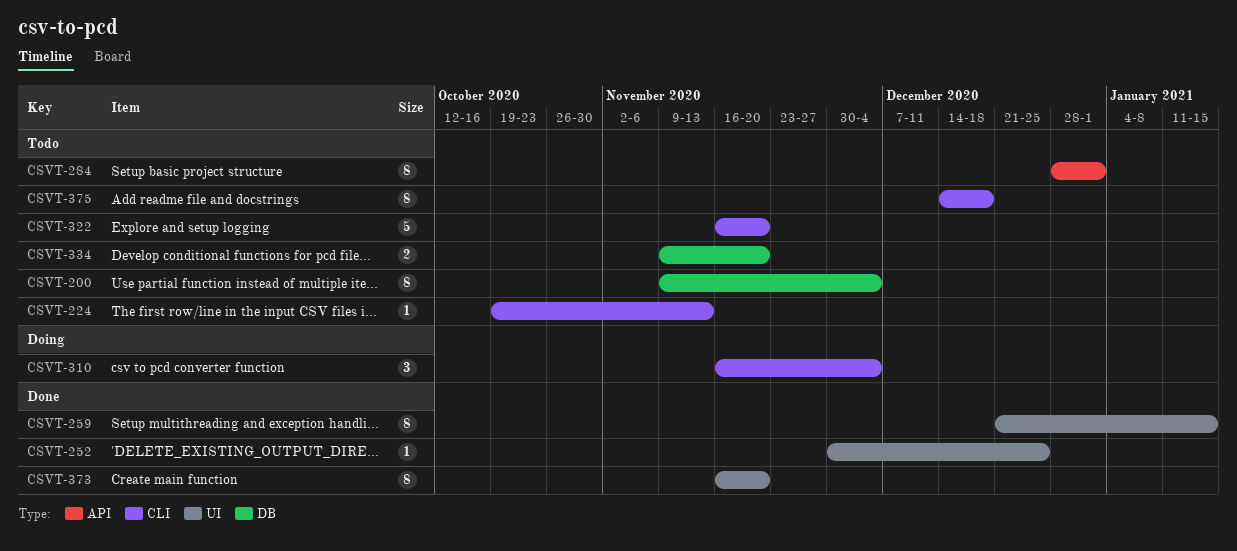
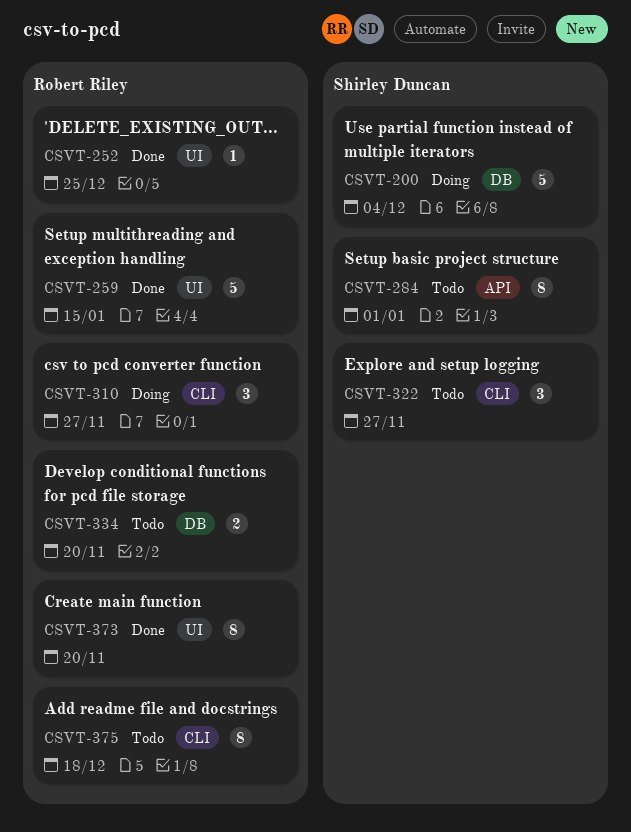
CSVT-200, status: Todo -> Doing
CSVT-200, estimate: 8 -> 5
CSVT-224: present -> none
CSVT-259, estimate: 8 -> 5
CSVT-310, due: Dec 4 -> Nov 27
CSVT-322, estimate: 5 -> 3
CSVT-322, due: Nov 20 -> Nov 27

